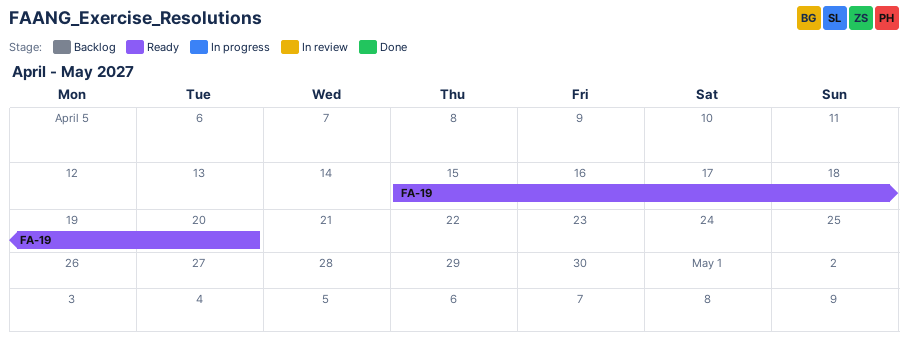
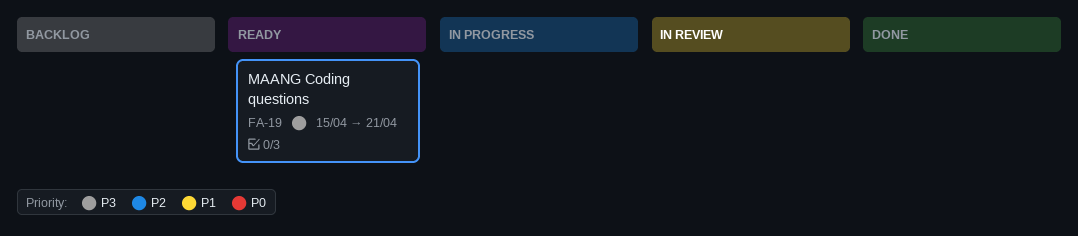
FA-19, due: Apr 20 -> Apr 21

